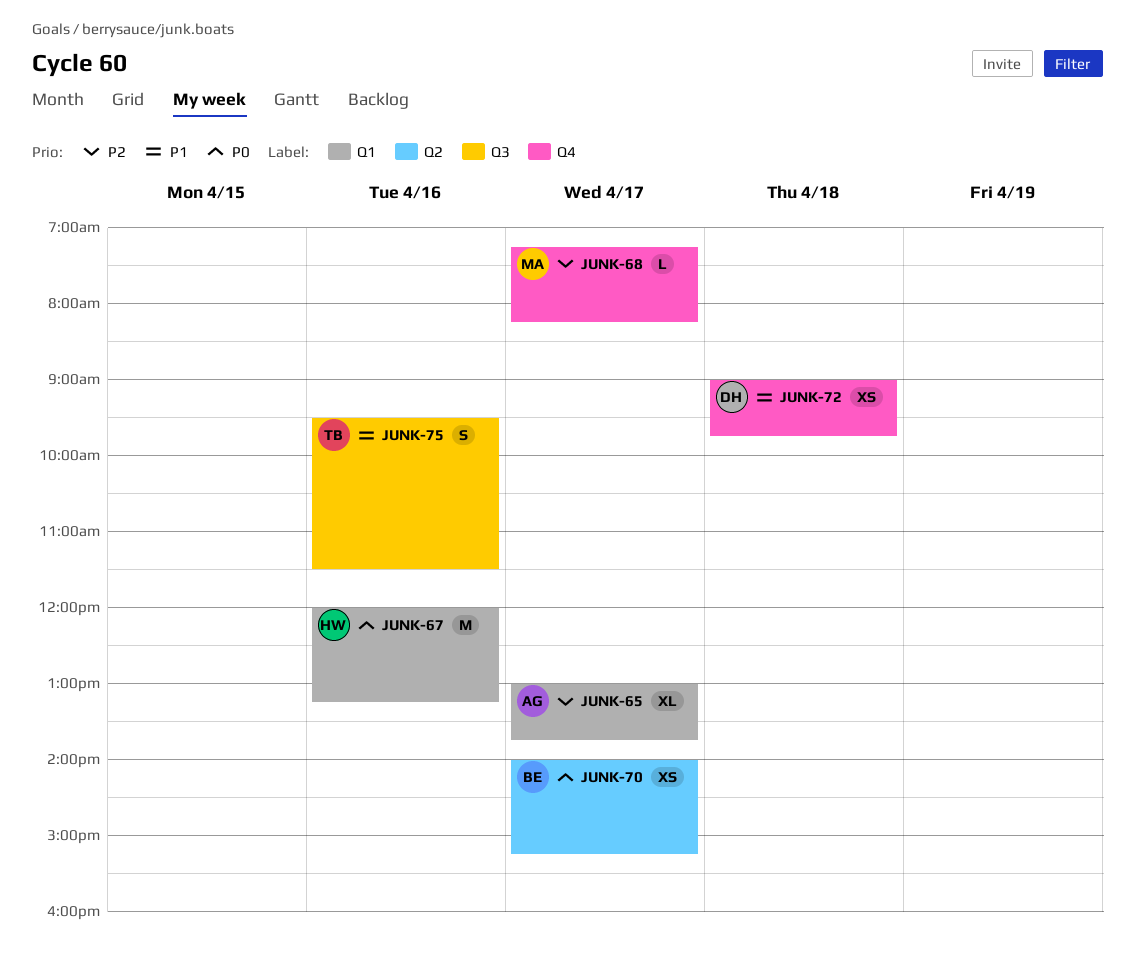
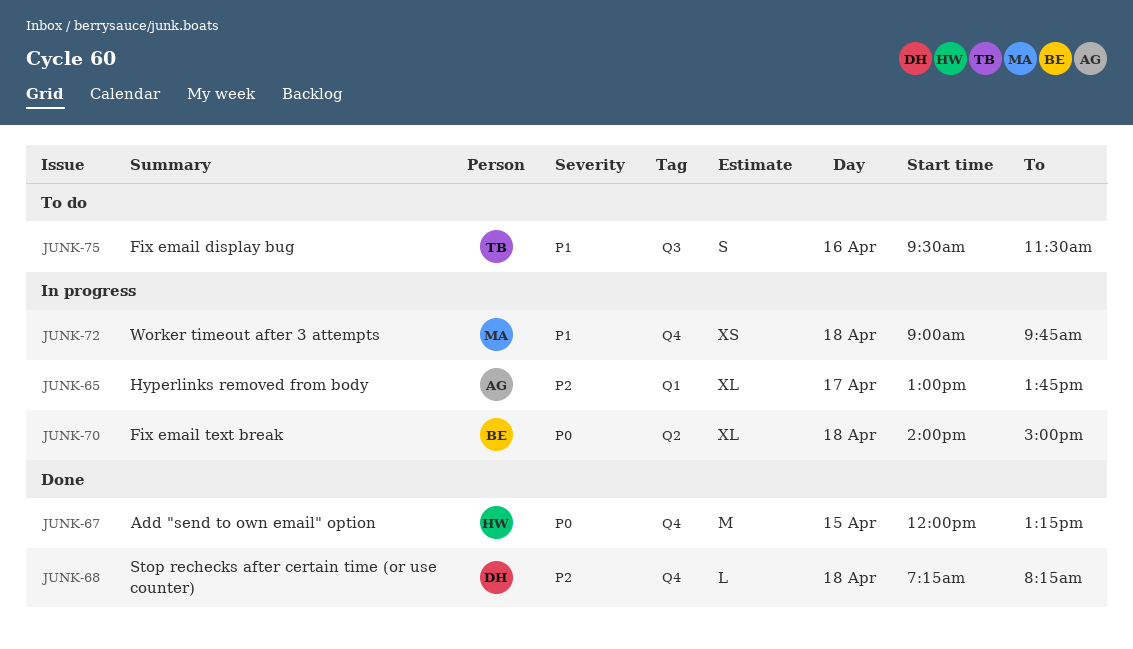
JUNK-67, label: Q1 -> Q4
JUNK-67, day: Apr 16 -> Apr 15
JUNK-68, owner: MA -> DH
JUNK-68, day: Apr 17 -> Apr 18
JUNK-70, estimate: XS -> XL
JUNK-70, day: Apr 17 -> Apr 18
JUNK-70, ends: 15:15 -> 15:00
JUNK-72, owner: DH -> MA

